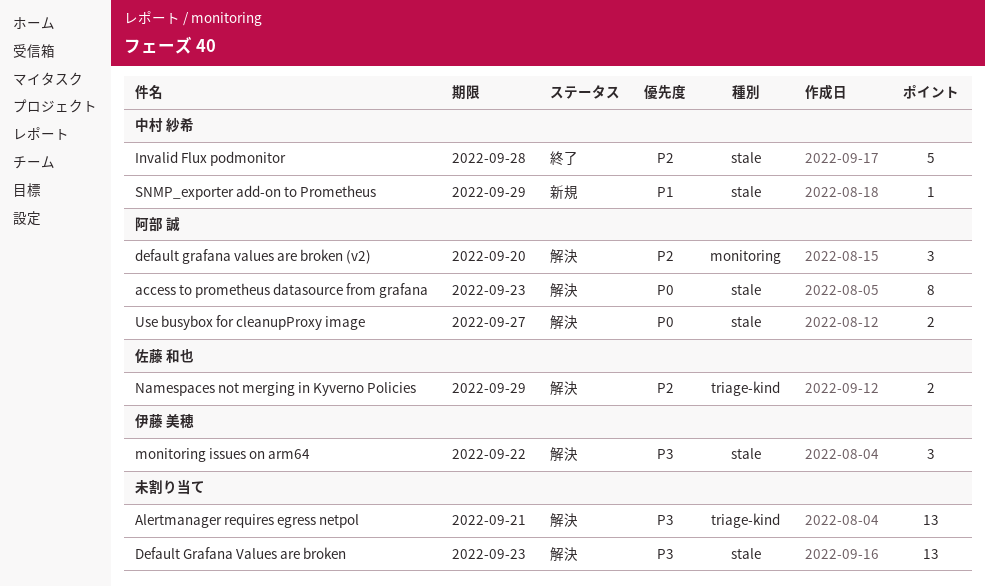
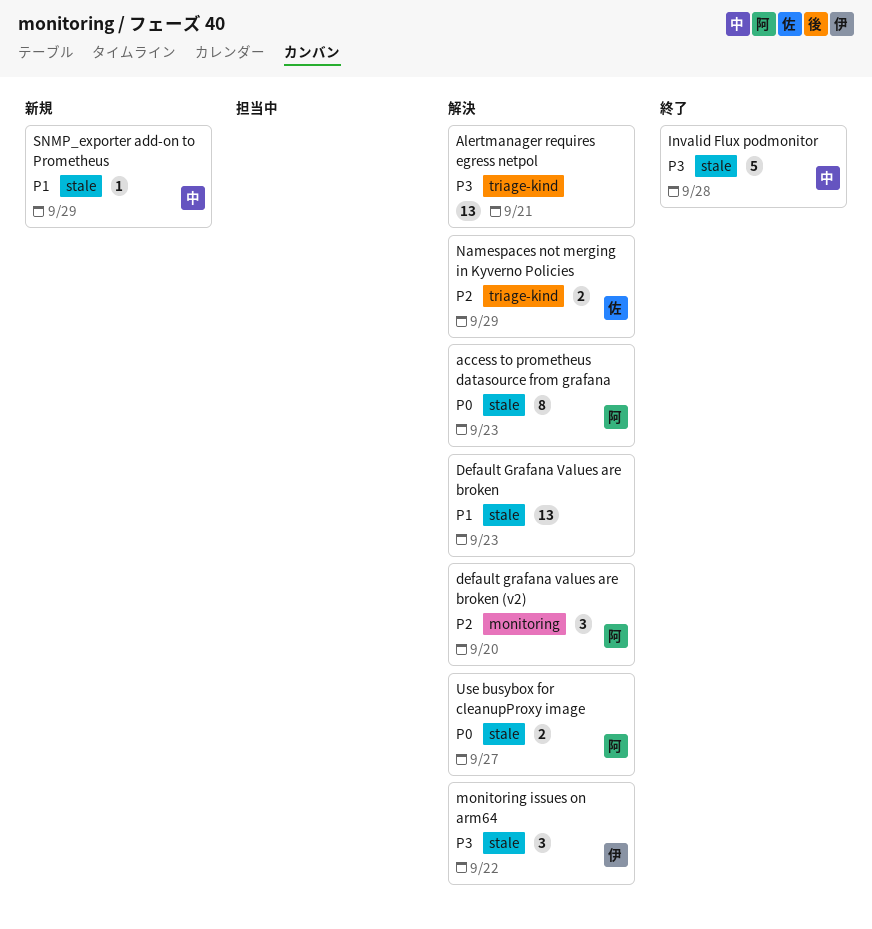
Default Grafana Values are broken, priority: P3 -> P1
Invalid Flux podmonitor, priority: P2 -> P3

